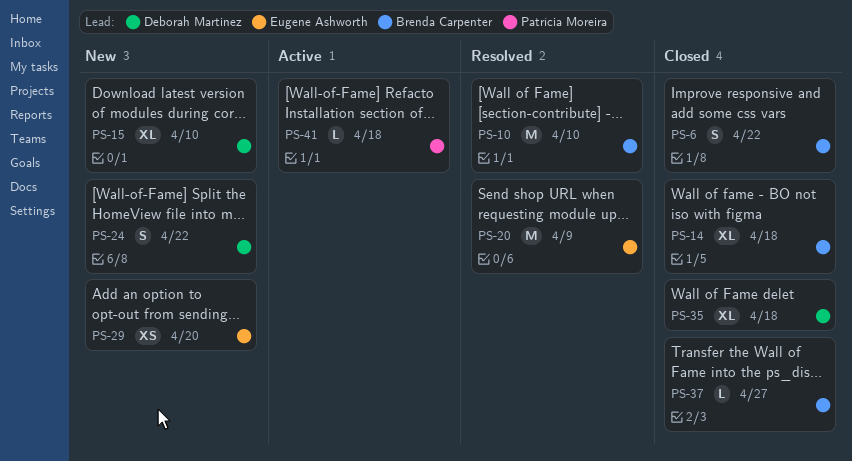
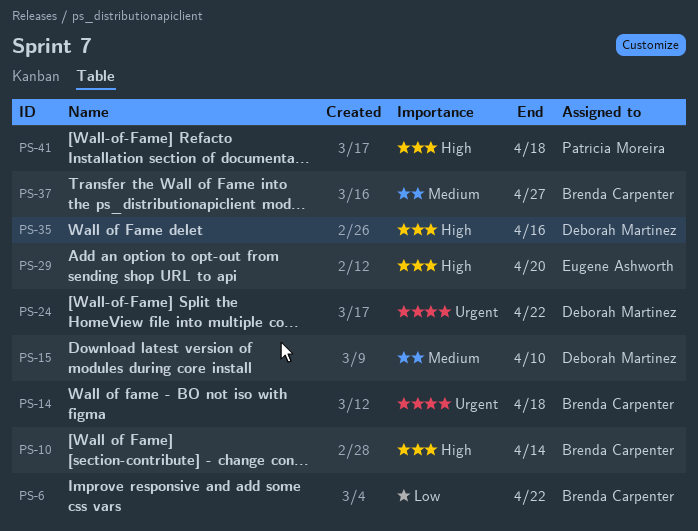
PS-10, due: Apr 10 -> Apr 14
PS-20: present -> none
PS-35, due: Apr 18 -> Apr 16

